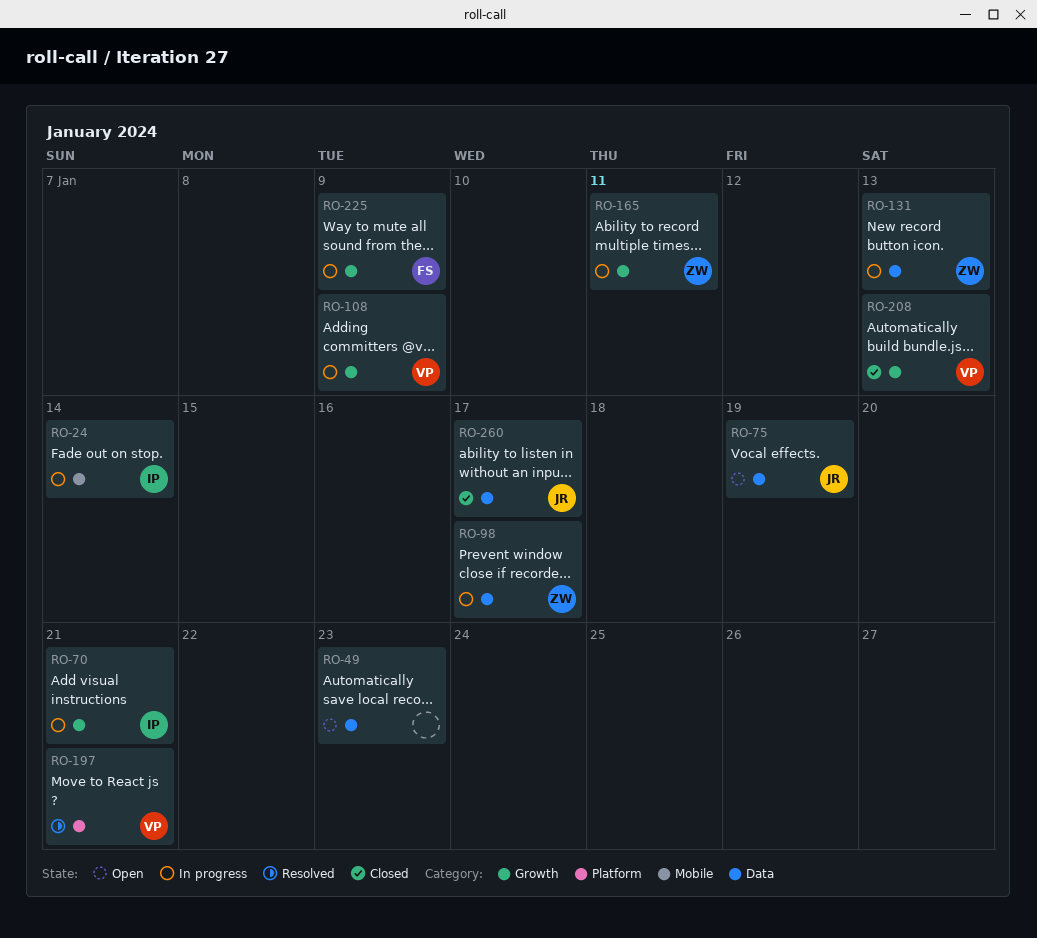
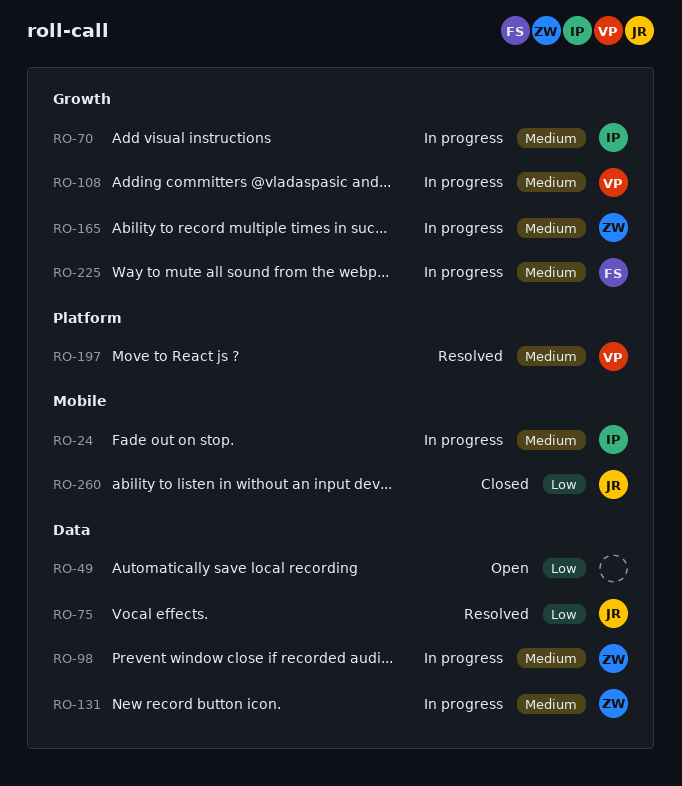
RO-75, status: Open -> Resolved
RO-208: present -> none
RO-260, label: Data -> Mobile

